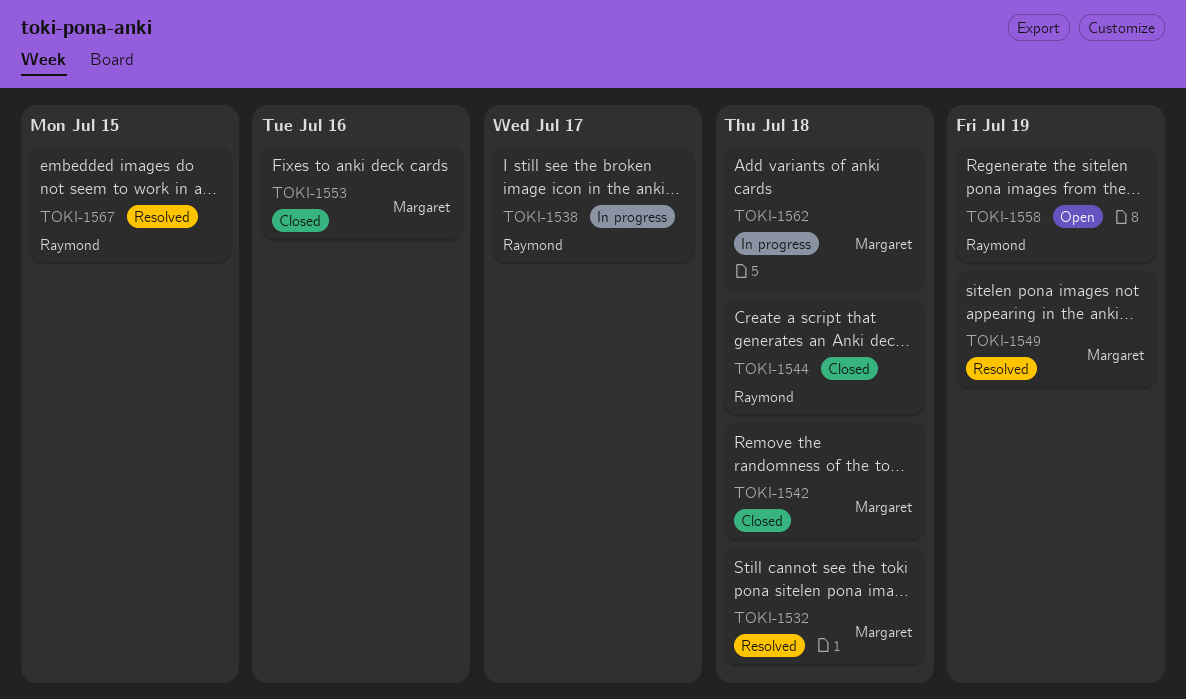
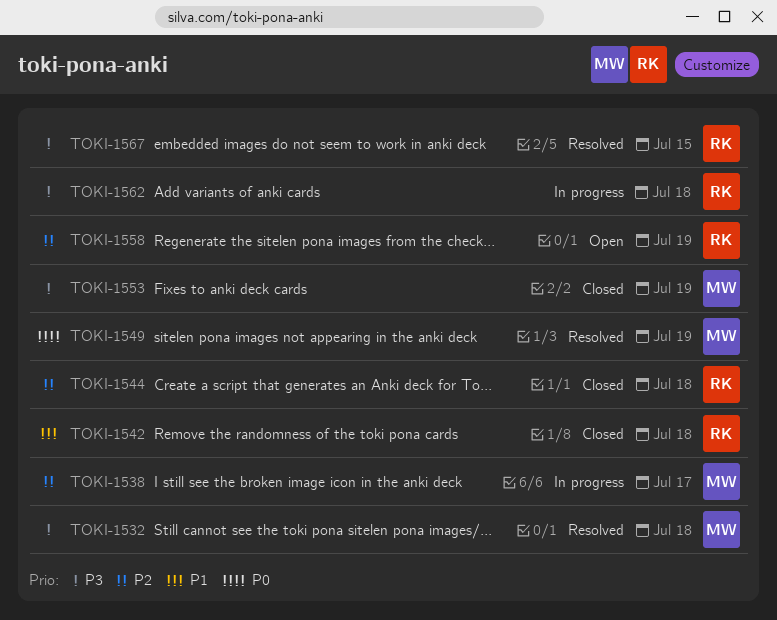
TOKI-1538, owner: Raymond -> Margaret
TOKI-1542, owner: Margaret -> Raymond
TOKI-1553, due: Jul 16 -> Jul 19
TOKI-1562, owner: Margaret -> Raymond

